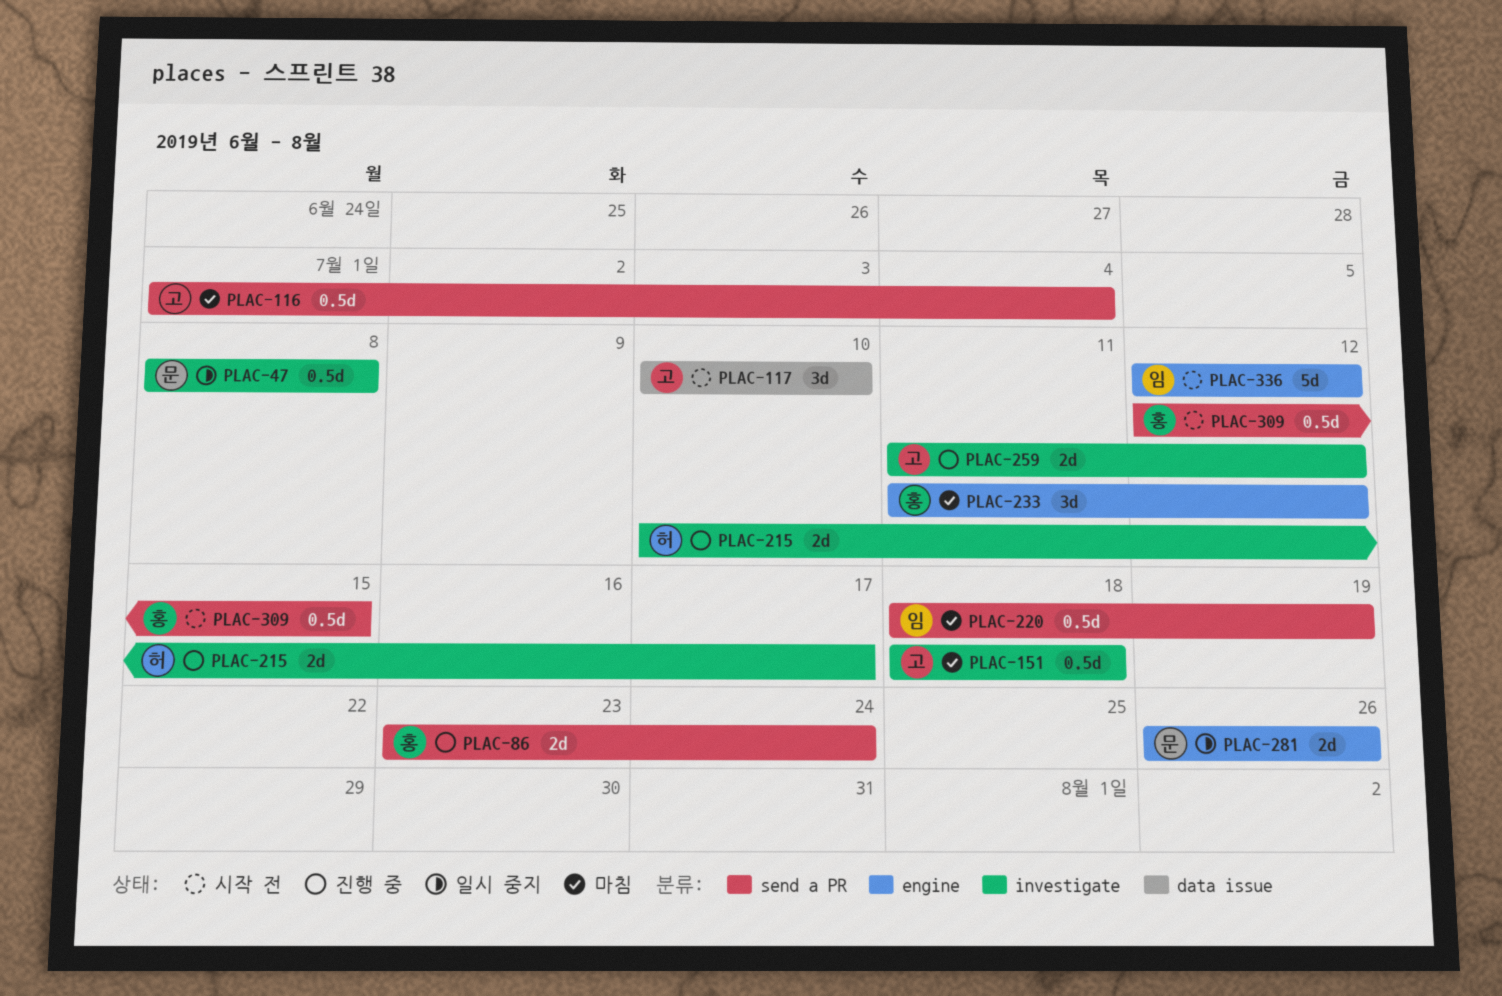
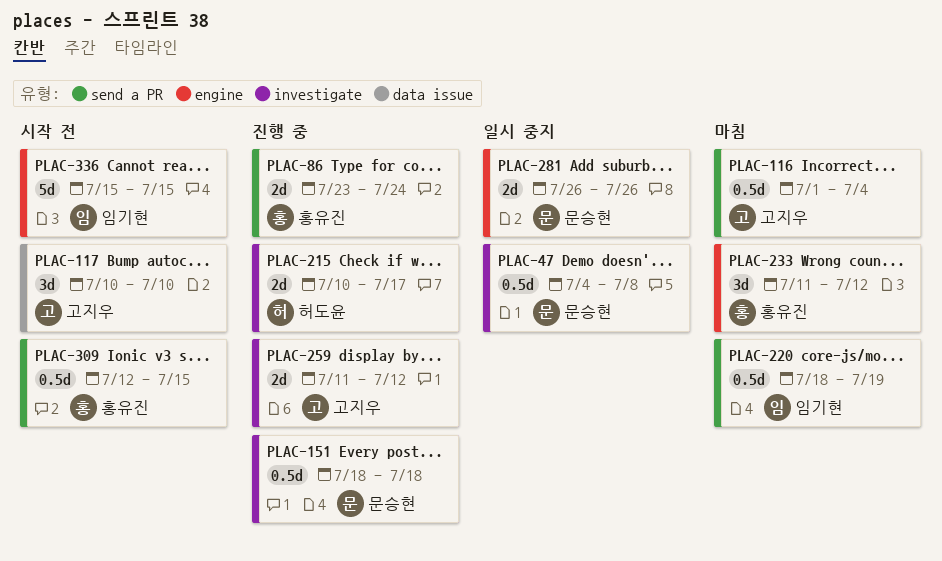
PLAC-47, start: Jul 8 -> Jul 4
PLAC-151, status: 마침 -> 진행 중
PLAC-151, owner: 고지우 -> 문승현
PLAC-336, start: Jul 12 -> Jul 15
PLAC-336, due: Jul 12 -> Jul 15

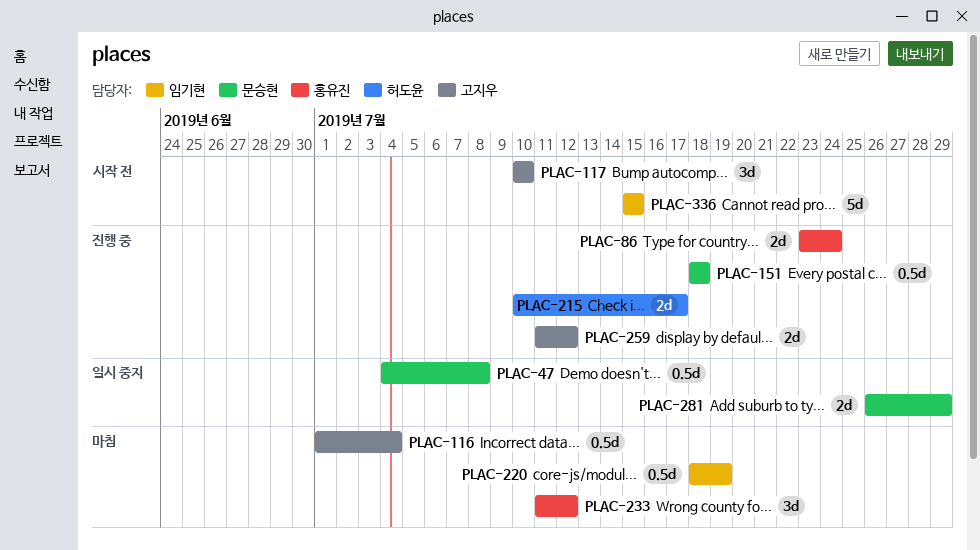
PLAC-281, due: Jul 26 -> Jul 29
PLAC-309: present -> none

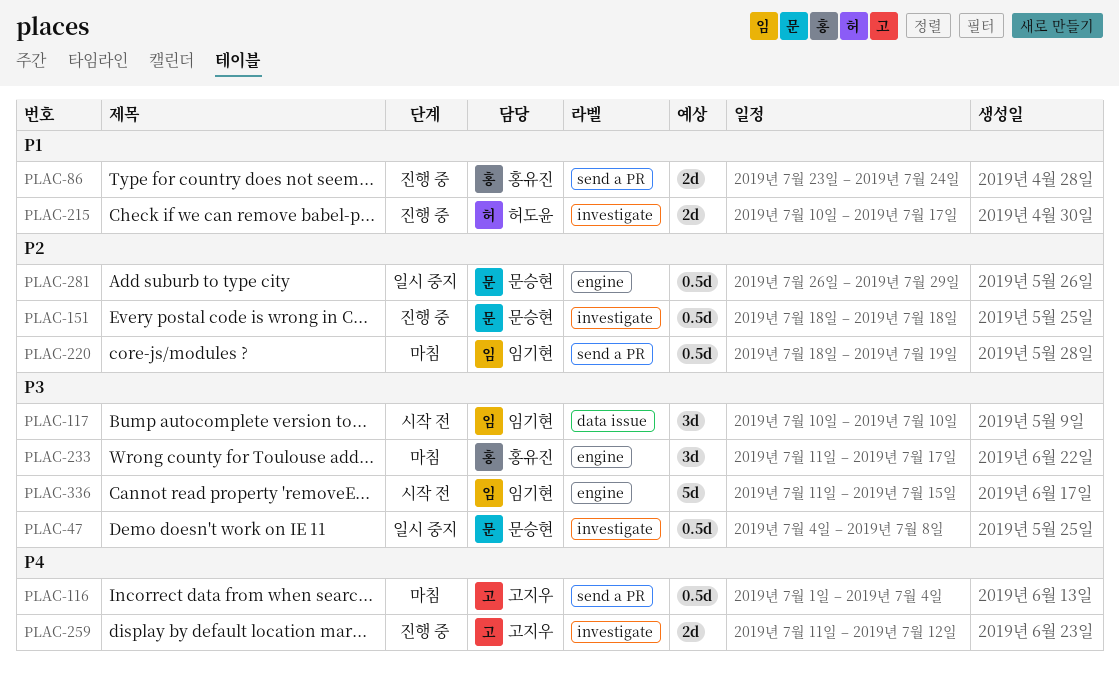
PLAC-117, owner: 고지우 -> 임기현
PLAC-233, due: Jul 12 -> Jul 17
PLAC-281, estimate: 2d -> 0.5d
PLAC-336, start: Jul 15 -> Jul 11

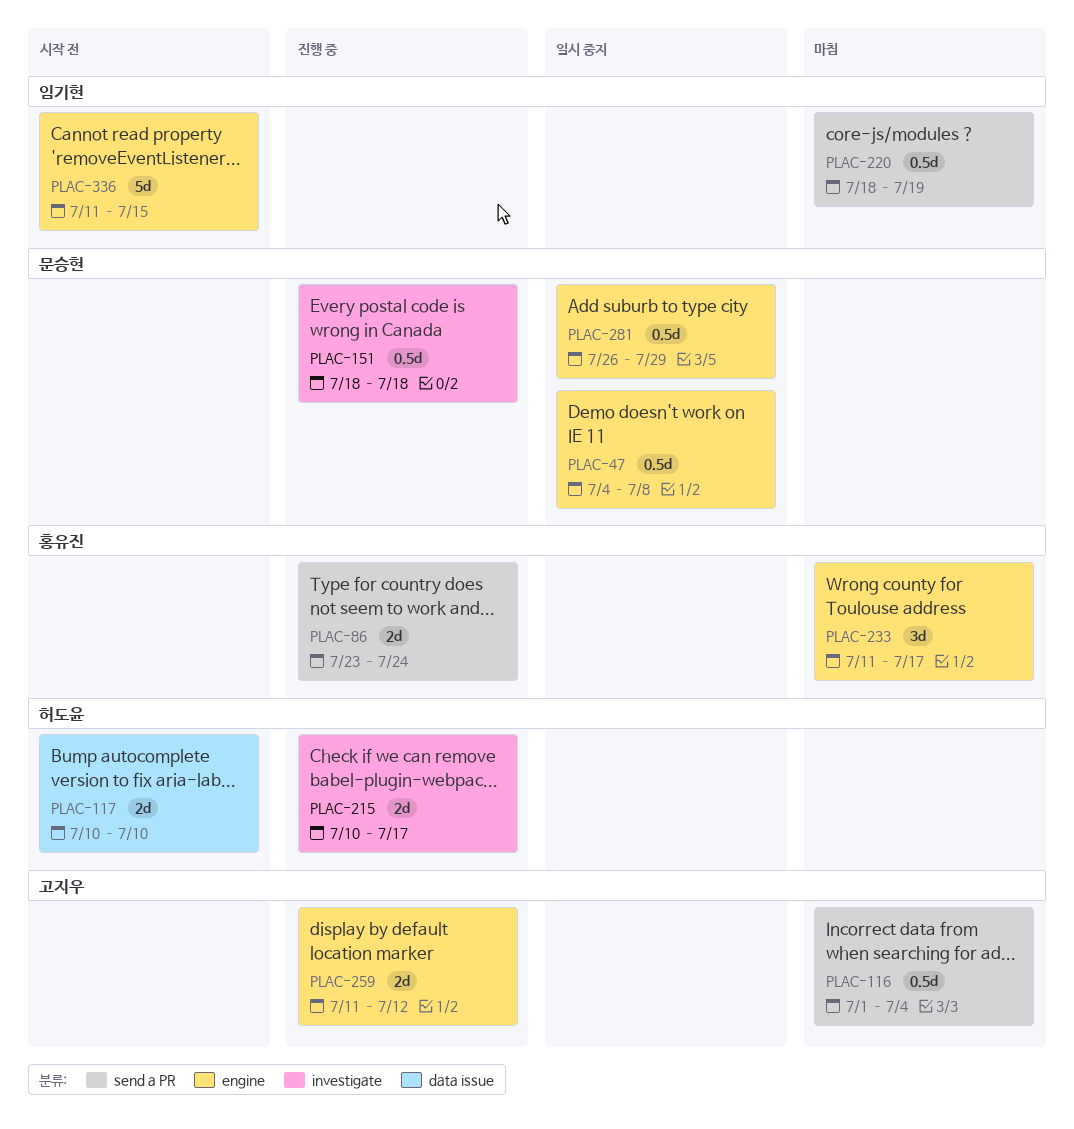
PLAC-47, label: investigate -> engine
PLAC-117, owner: 임기현 -> 허도윤
PLAC-117, estimate: 3d -> 2d
PLAC-259, label: investigate -> engine

